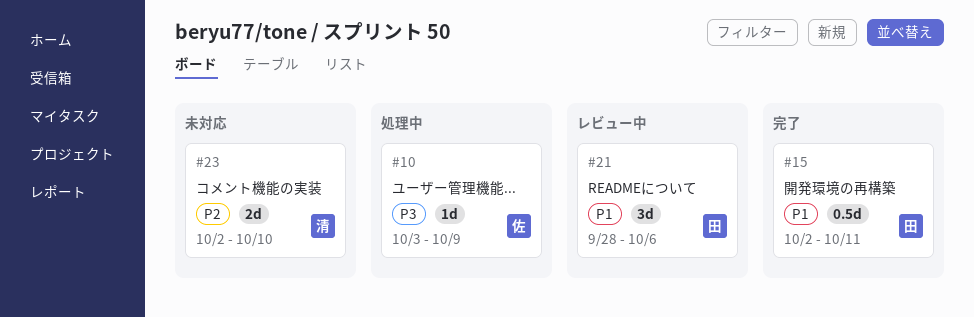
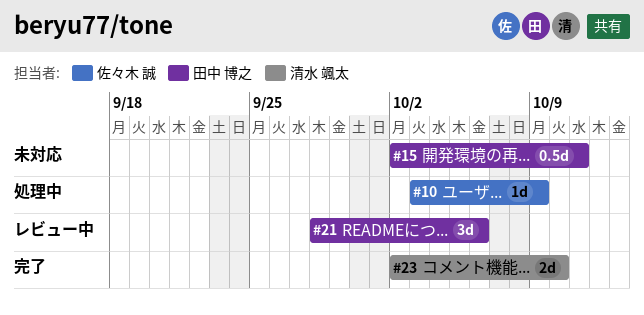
#15, status: 完了 -> 未対応
#23, status: 未対応 -> 完了

